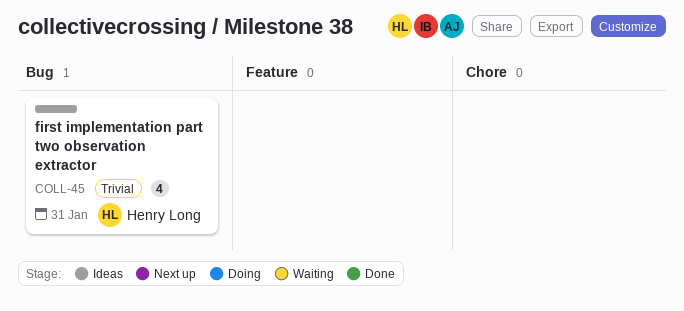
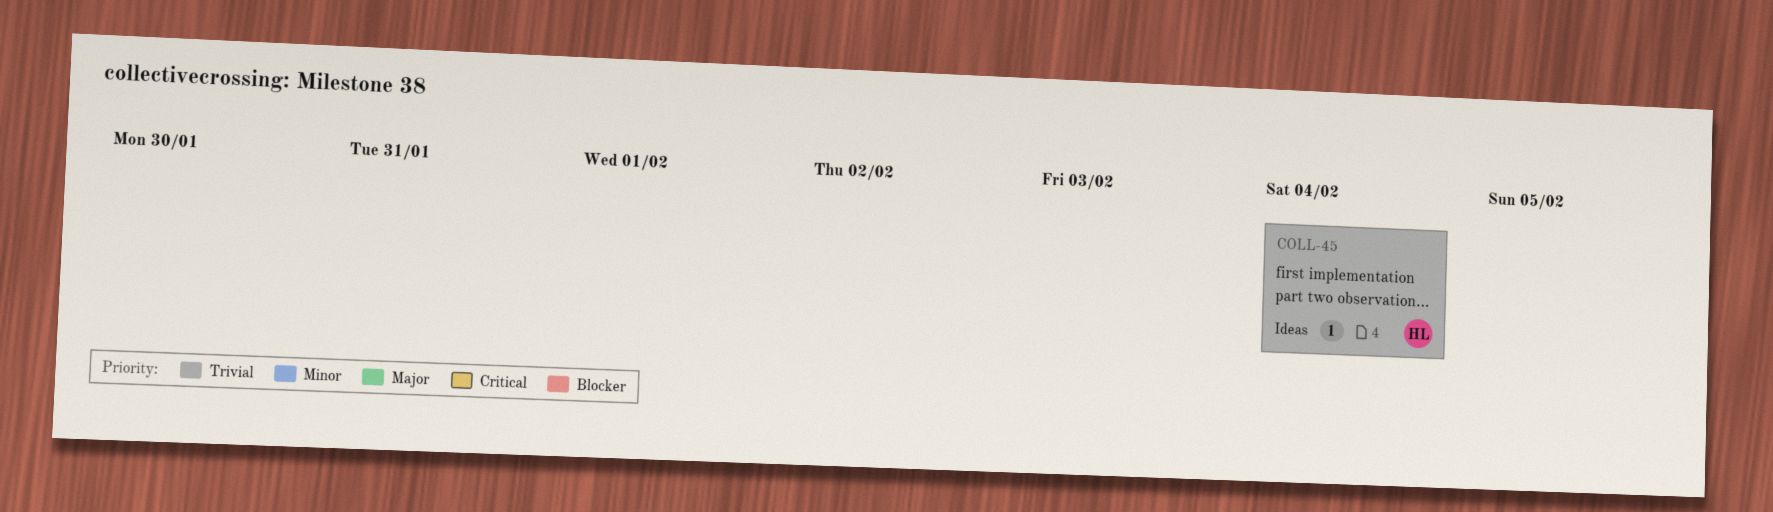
COLL-45, estimate: 4 -> 1
COLL-45, due: Jan 31 -> Feb 4

